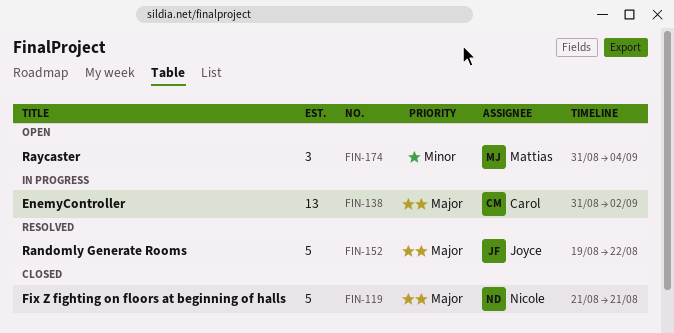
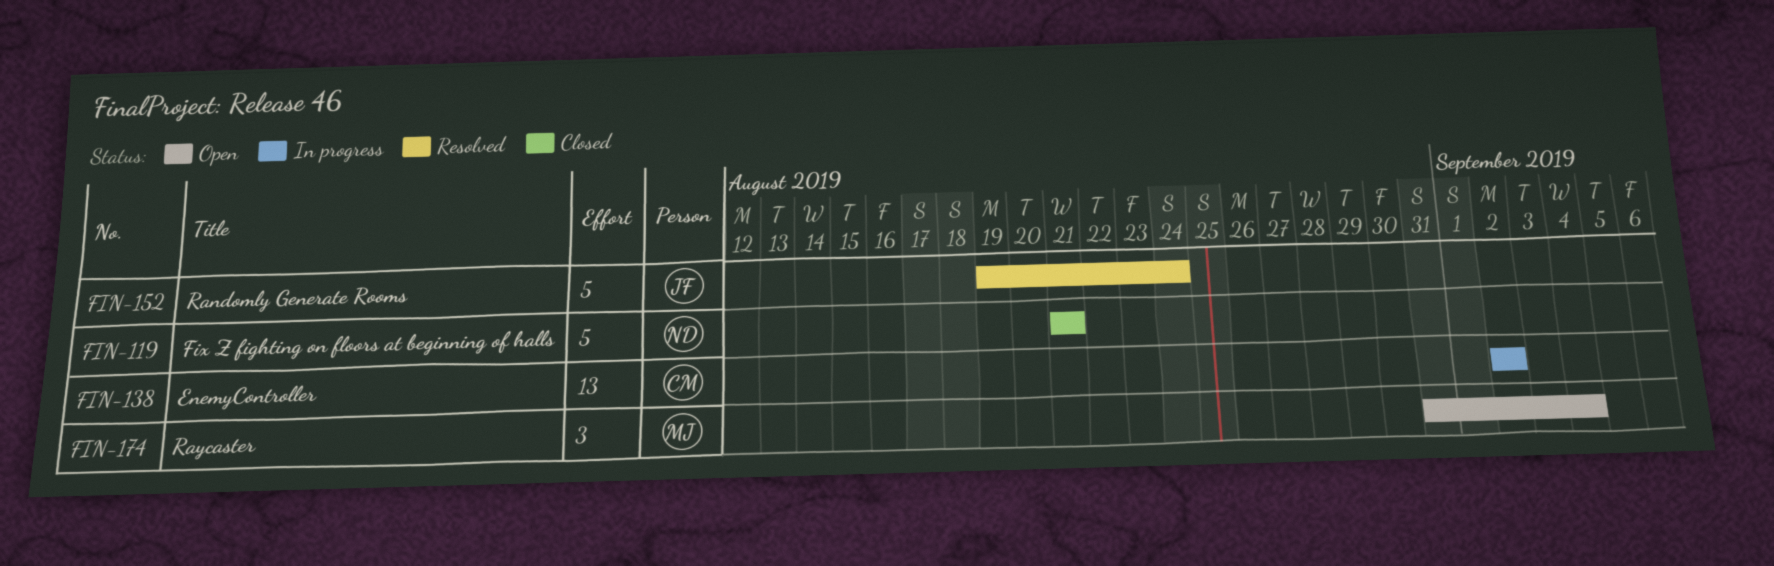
FIN-138, start: Aug 31 -> Sep 2
FIN-152, due: Aug 22 -> Aug 24

